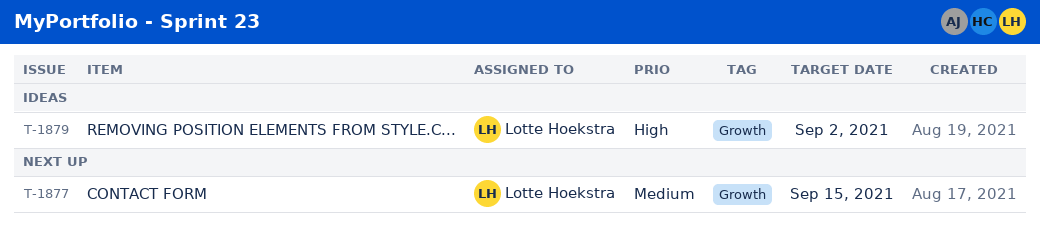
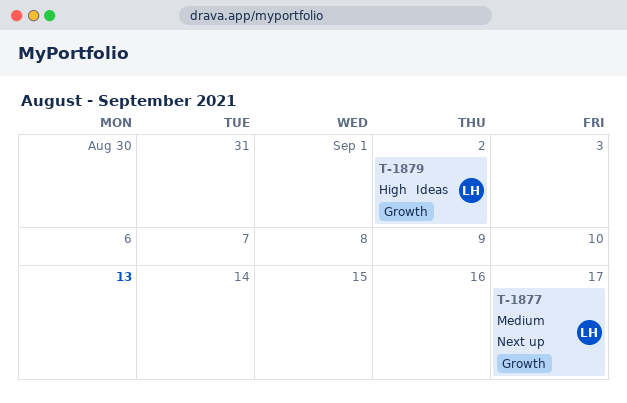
T-1877, due: Sep 15 -> Sep 17

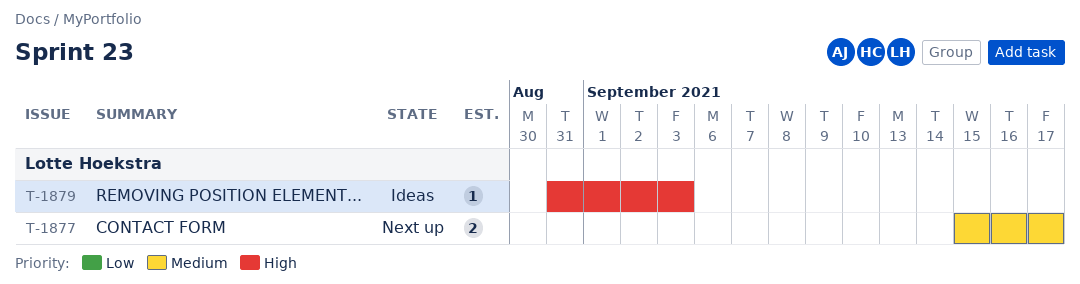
T-1879, due: Sep 2 -> Sep 3

